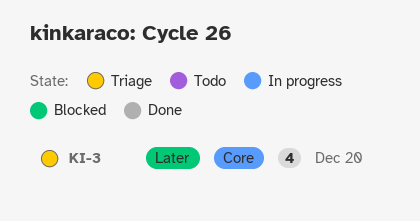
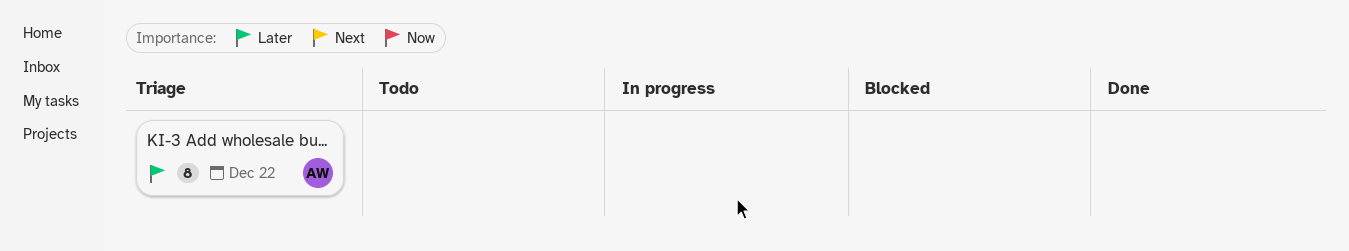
KI-3, estimate: 4 -> 8
KI-3, due: Dec 20 -> Dec 22

